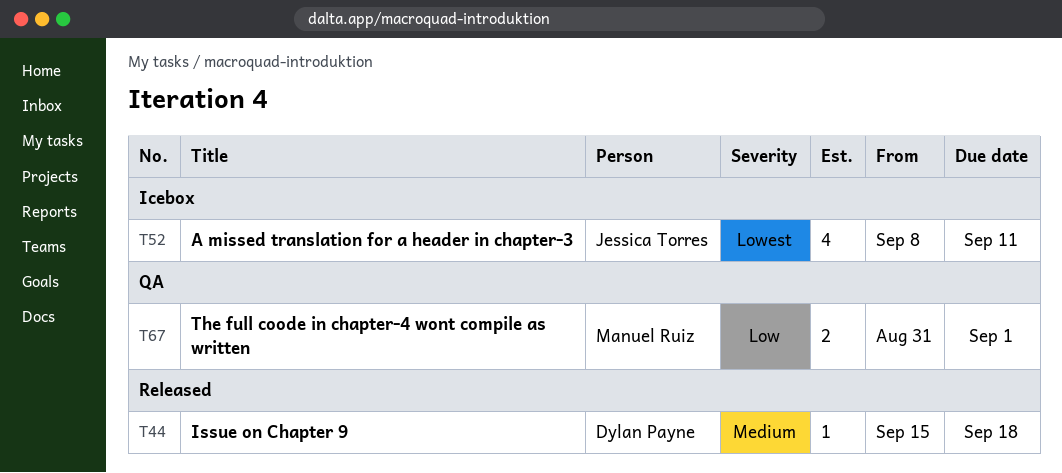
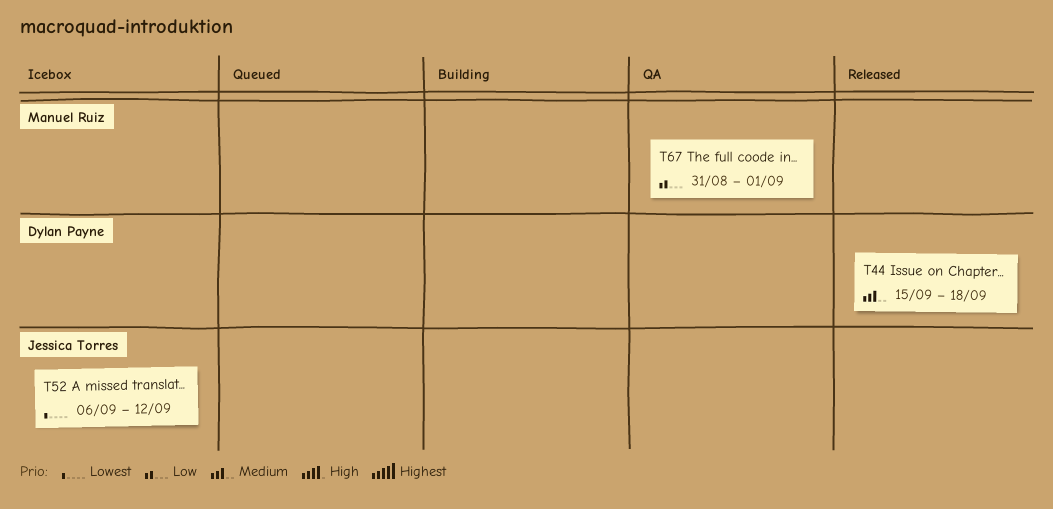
T52, start: Sep 8 -> Sep 6
T52, due: Sep 11 -> Sep 12

